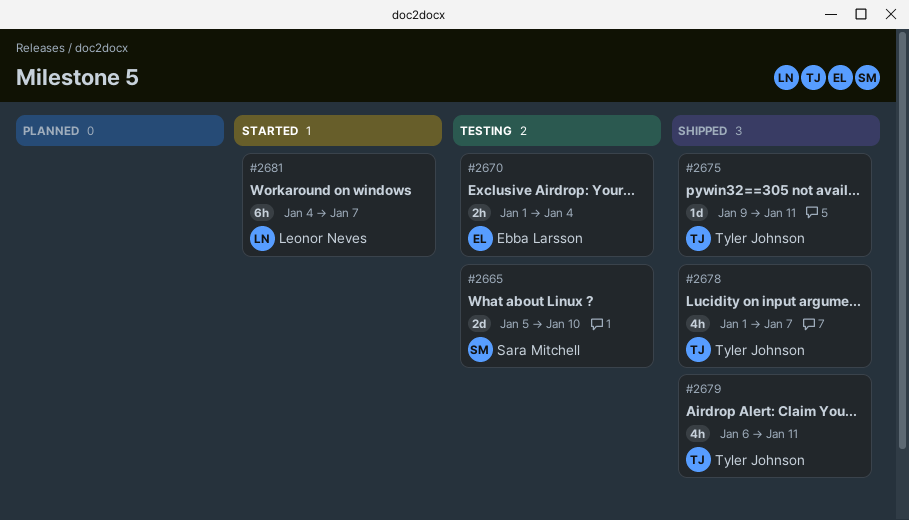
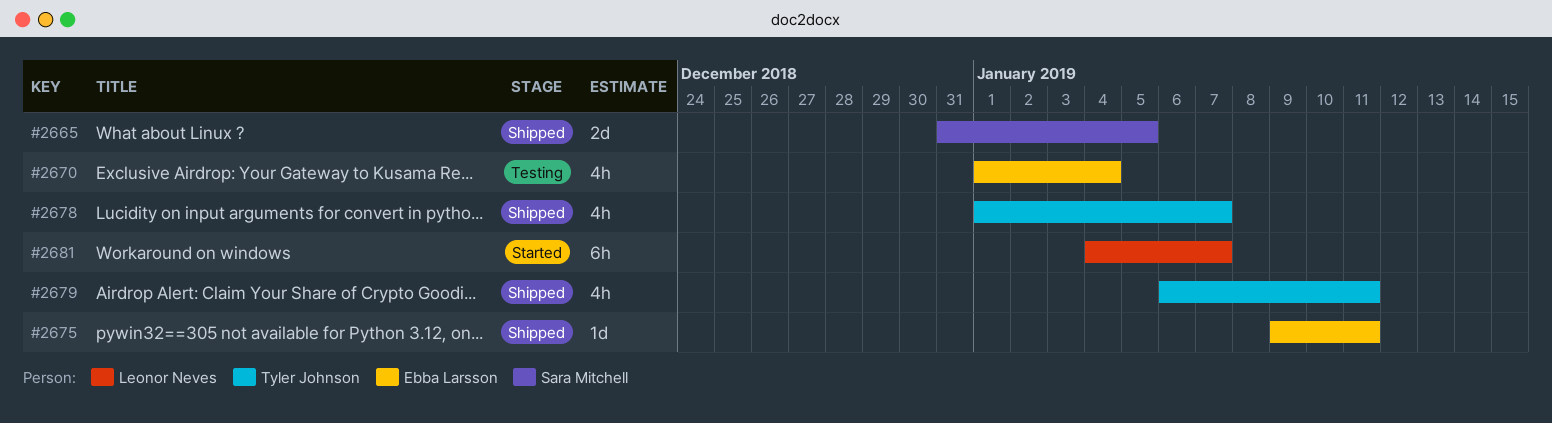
#2665, status: Testing -> Shipped
#2665, start: Jan 5 -> Dec 31
#2665, due: Jan 10 -> Jan 5
#2670, estimate: 2h -> 4h
#2675, owner: Tyler Johnson -> Ebba Larsson

